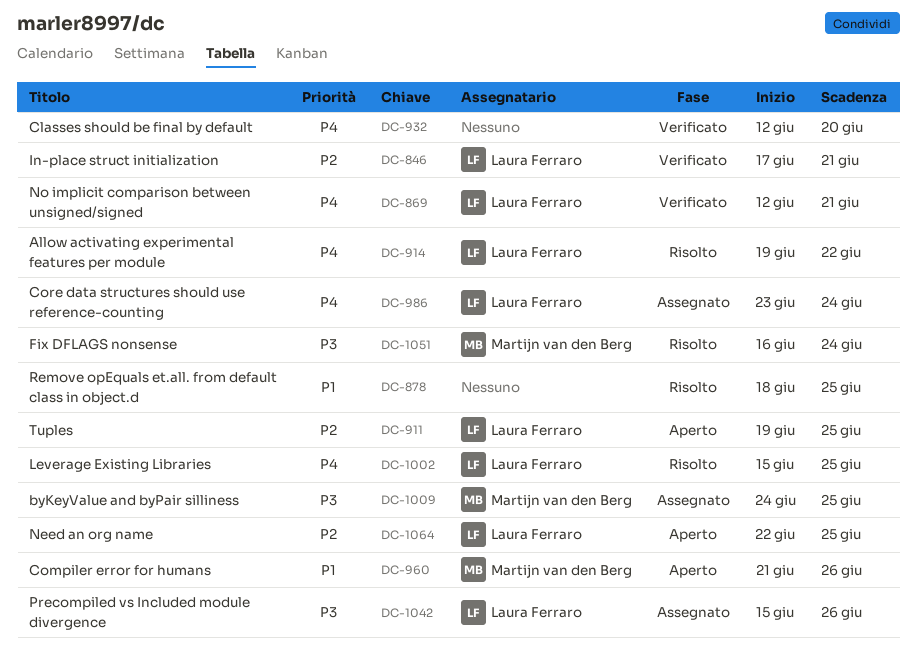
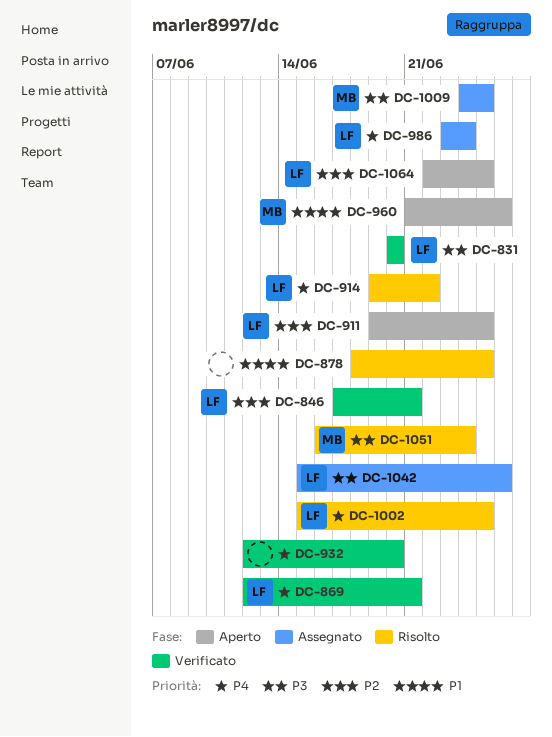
DC-831: none -> present

